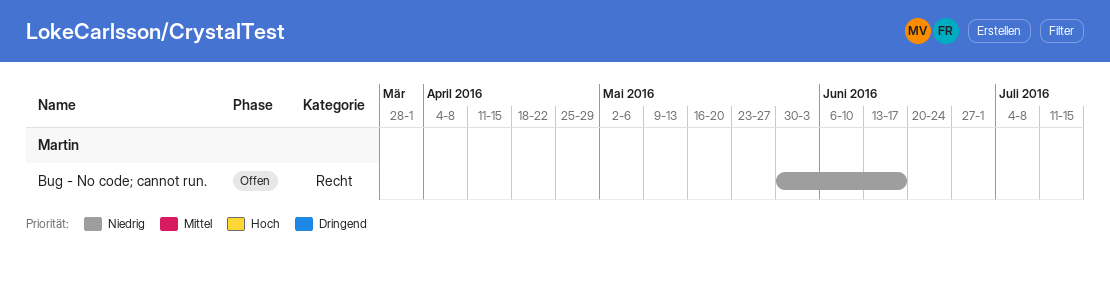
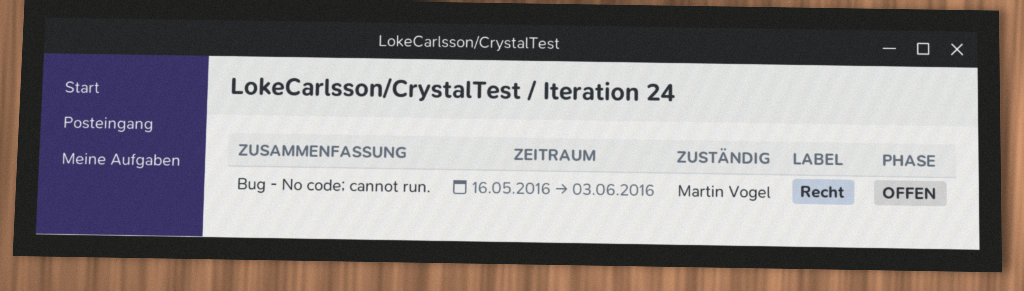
Bug - No code; cannot run., start: May 30 -> May 16
Bug - No code; cannot run., due: Jun 17 -> Jun 3

